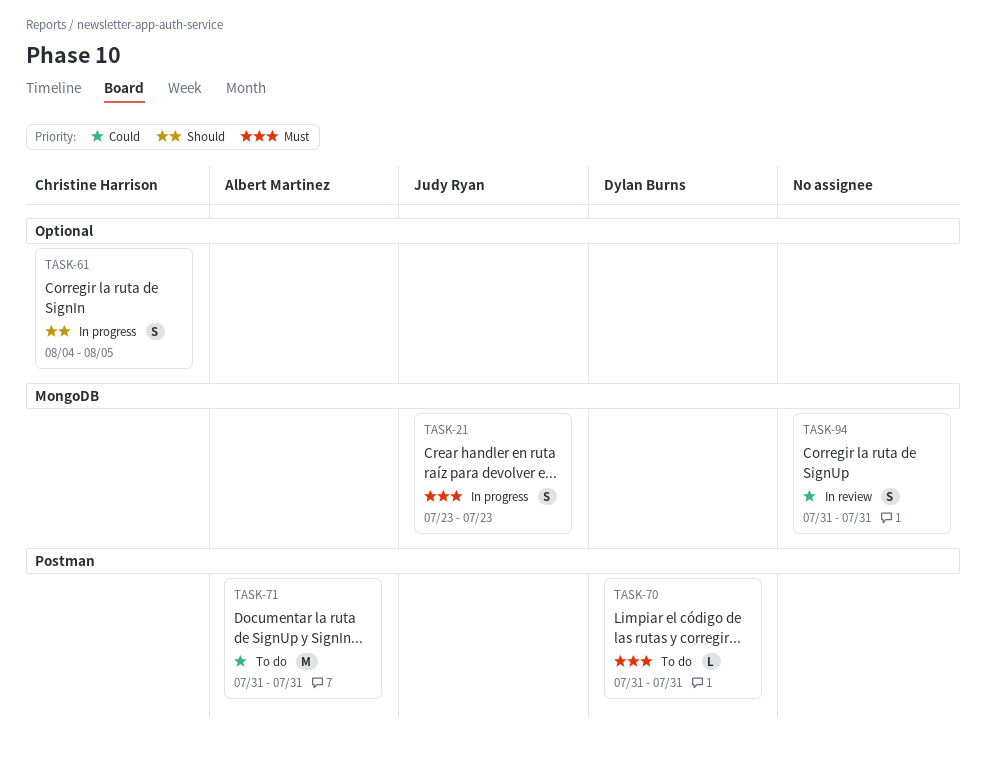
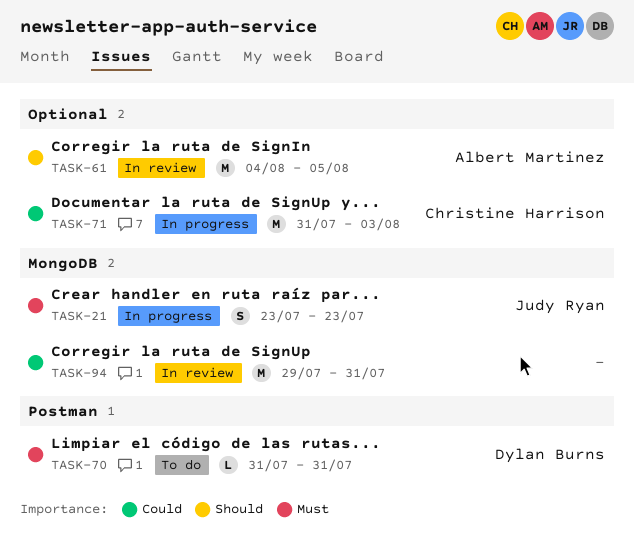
TASK-61, status: In progress -> In review
TASK-61, owner: Christine Harrison -> Albert Martinez
TASK-61, estimate: S -> M
TASK-71, status: To do -> In progress
TASK-71, owner: Albert Martinez -> Christine Harrison
TASK-71, label: Postman -> Optional
TASK-71, due: Jul 31 -> Aug 3
TASK-94, estimate: S -> M
TASK-94, start: Jul 31 -> Jul 29

